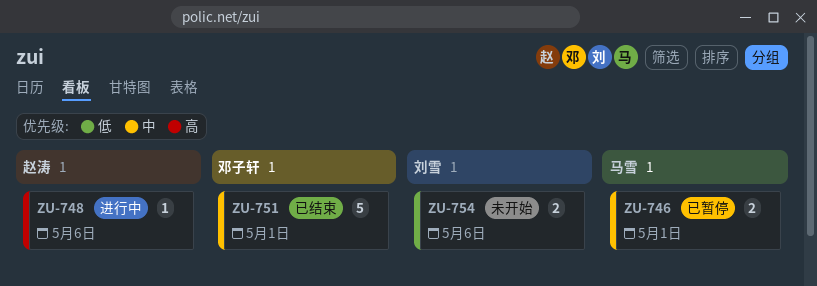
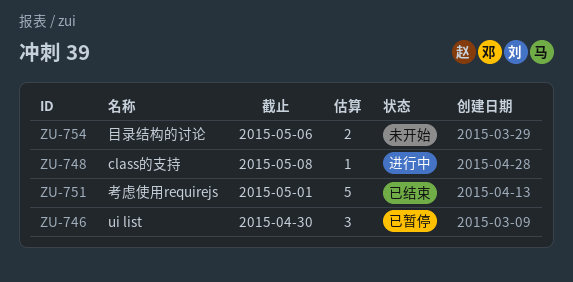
ZU-746, estimate: 2 -> 3
ZU-746, due: May 1 -> Apr 30
ZU-748, due: May 6 -> May 8

